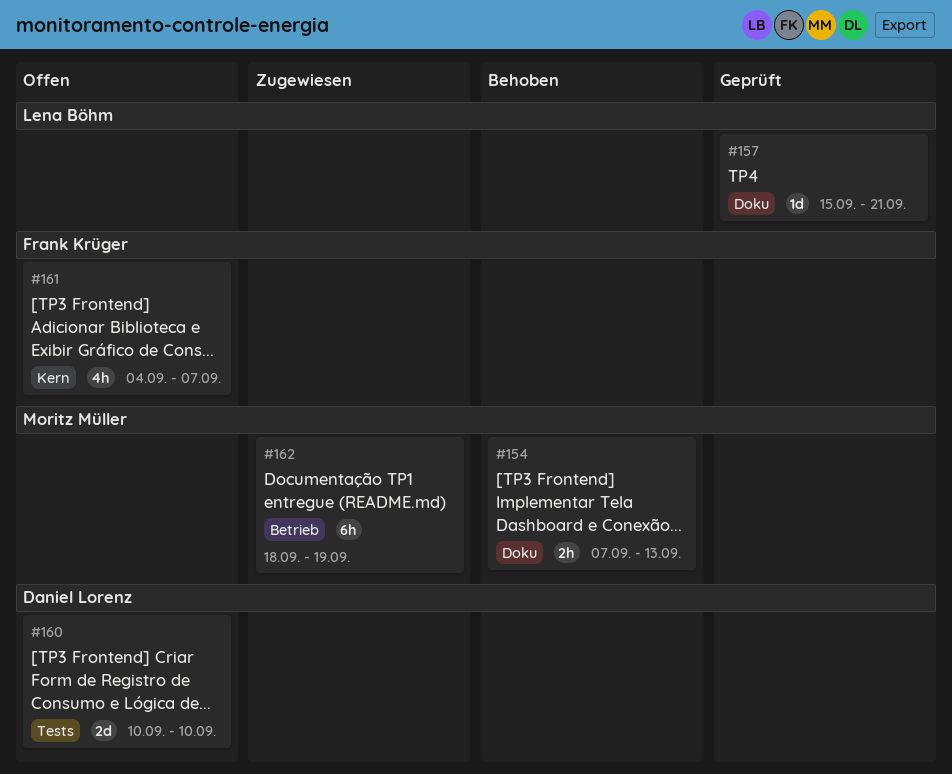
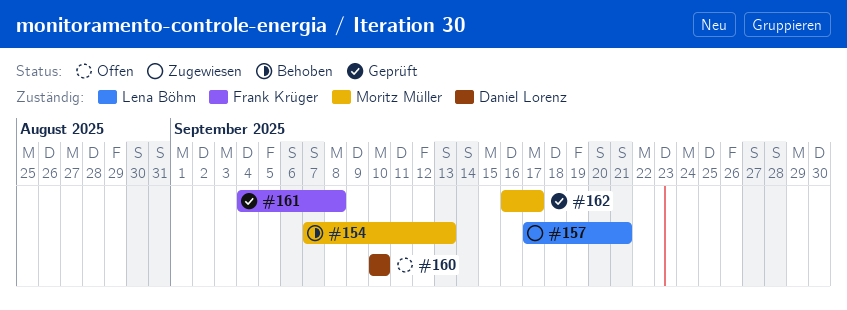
#157, status: Geprüft -> Zugewiesen
#157, start: Sep 15 -> Sep 17
#161, status: Offen -> Geprüft
#161, due: Sep 7 -> Sep 8
#162, status: Zugewiesen -> Geprüft
#162, start: Sep 18 -> Sep 16
#162, due: Sep 19 -> Sep 17

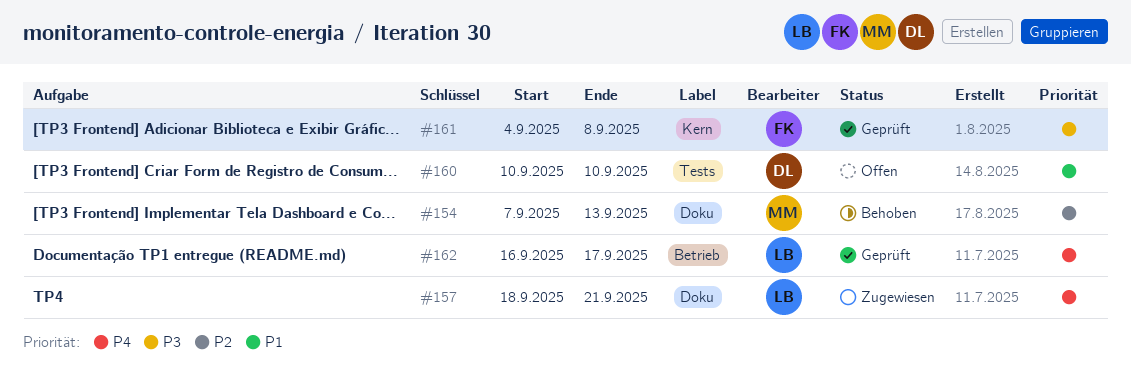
#157, start: Sep 17 -> Sep 18
#162, owner: Moritz Müller -> Lena Böhm

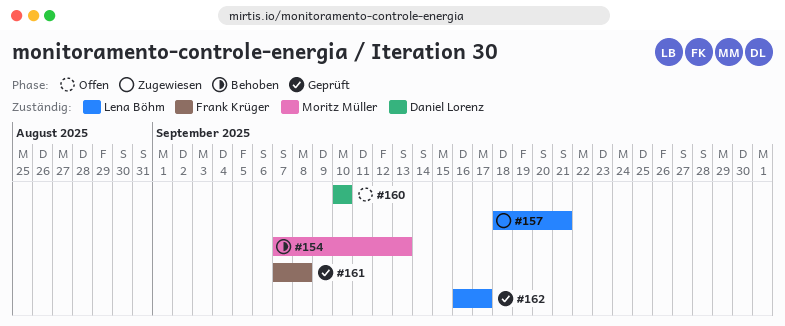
#161, start: Sep 4 -> Sep 7

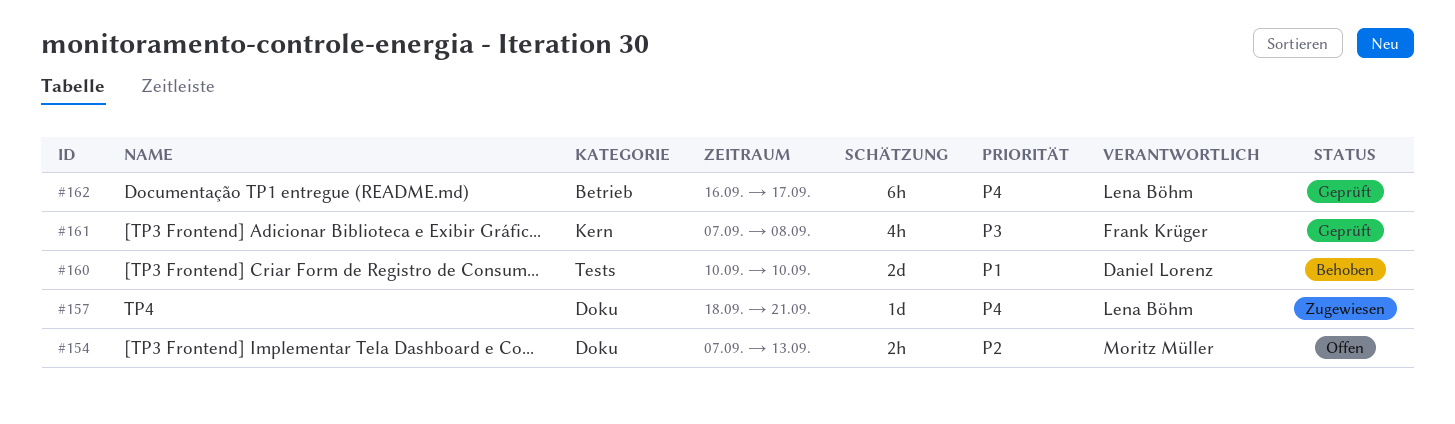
#154, status: Behoben -> Offen
#160, status: Offen -> Behoben

